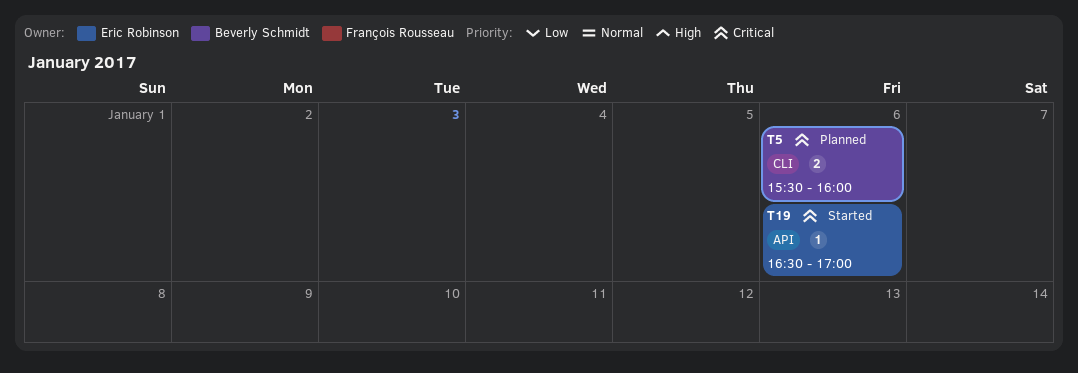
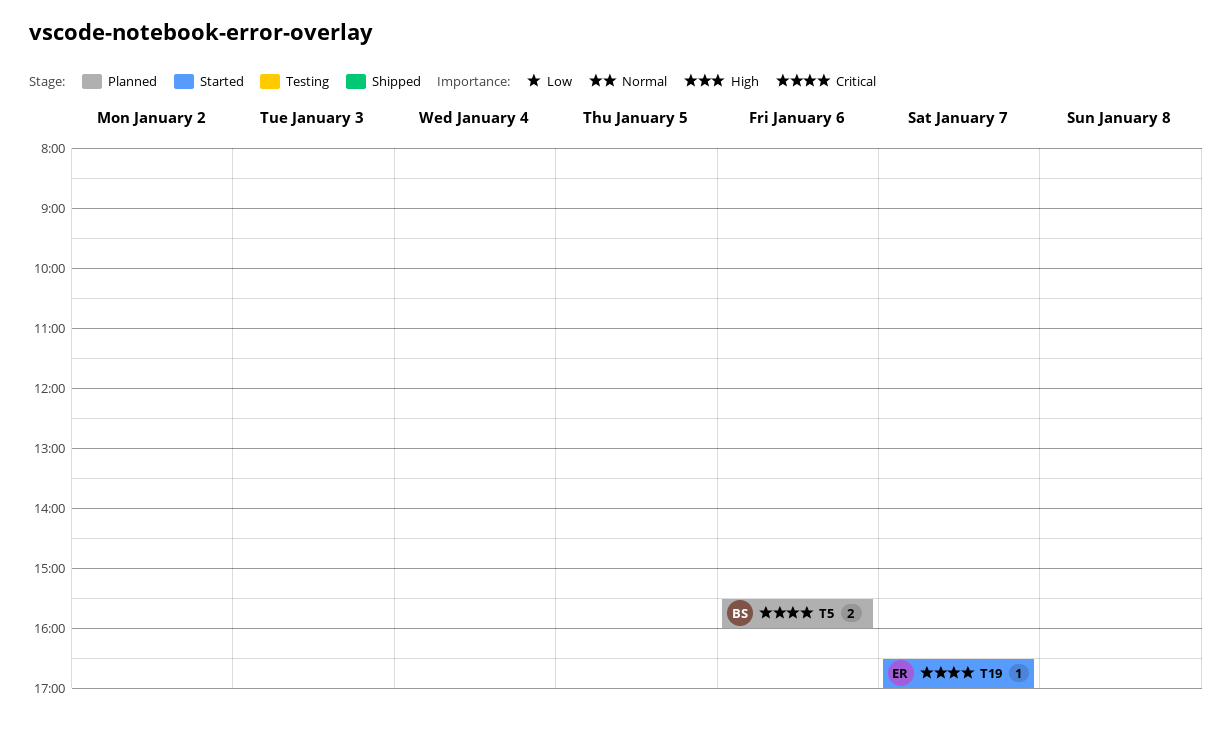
T19, day: Jan 6 -> Jan 7

